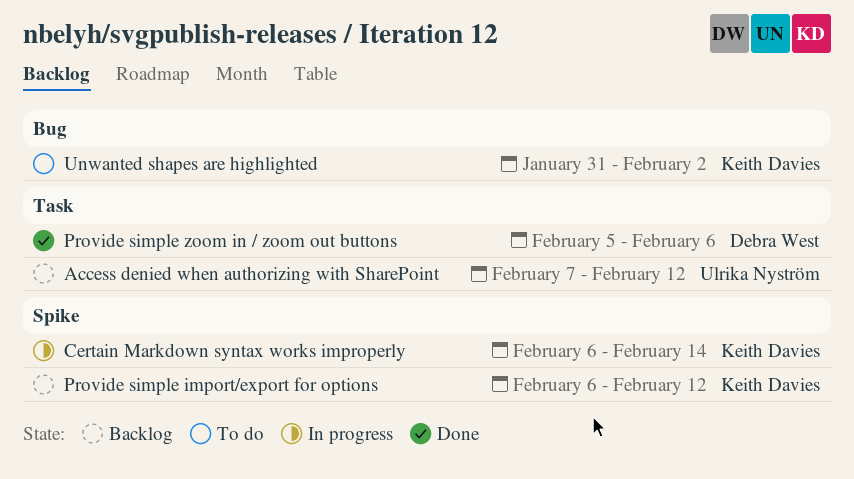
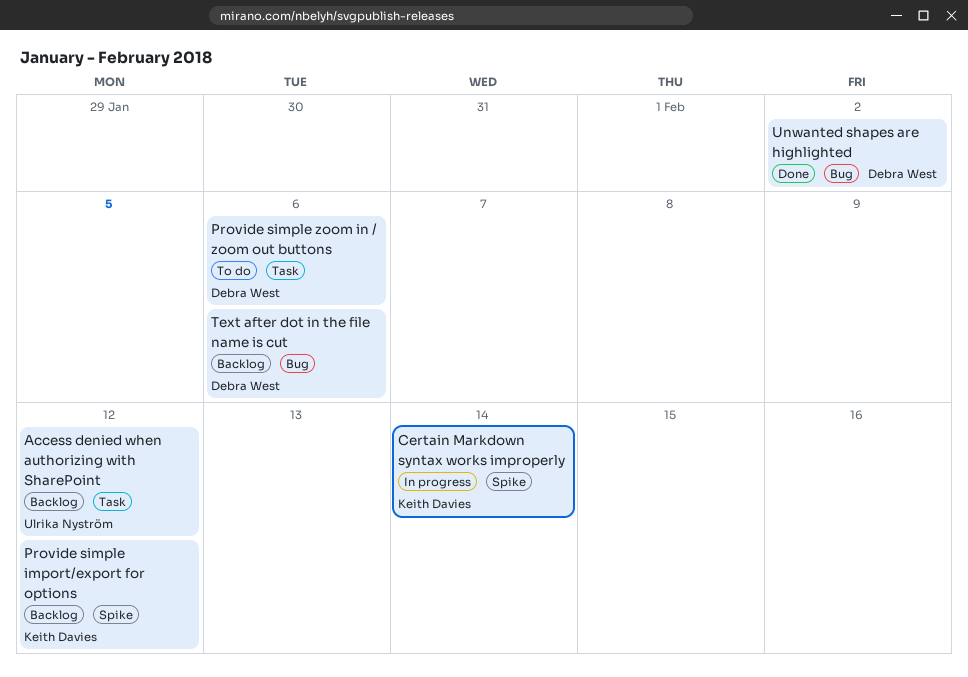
Provide simple zoom in / zoom out buttons, status: Done -> To do
Text after dot in the file name is cut: none -> present
Unwanted shapes are highlighted, status: To do -> Done
Unwanted shapes are highlighted, owner: Keith Davies -> Debra West

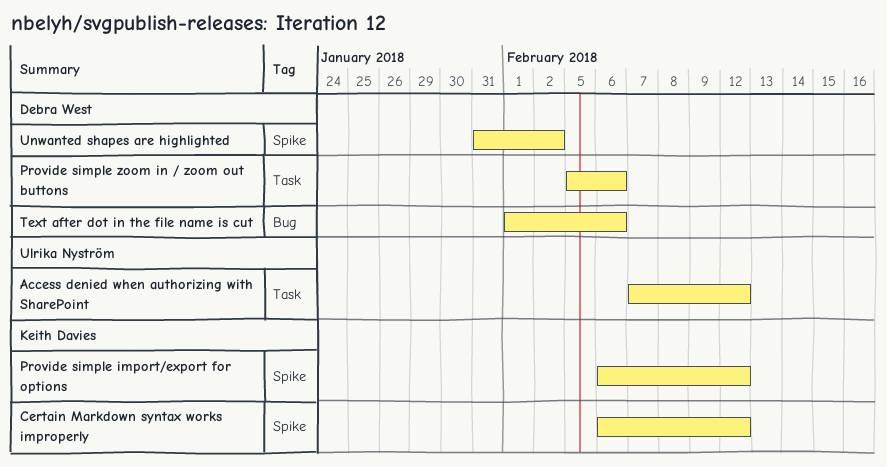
Certain Markdown syntax works improperly, due: Feb 14 -> Feb 12
Unwanted shapes are highlighted, label: Bug -> Spike

